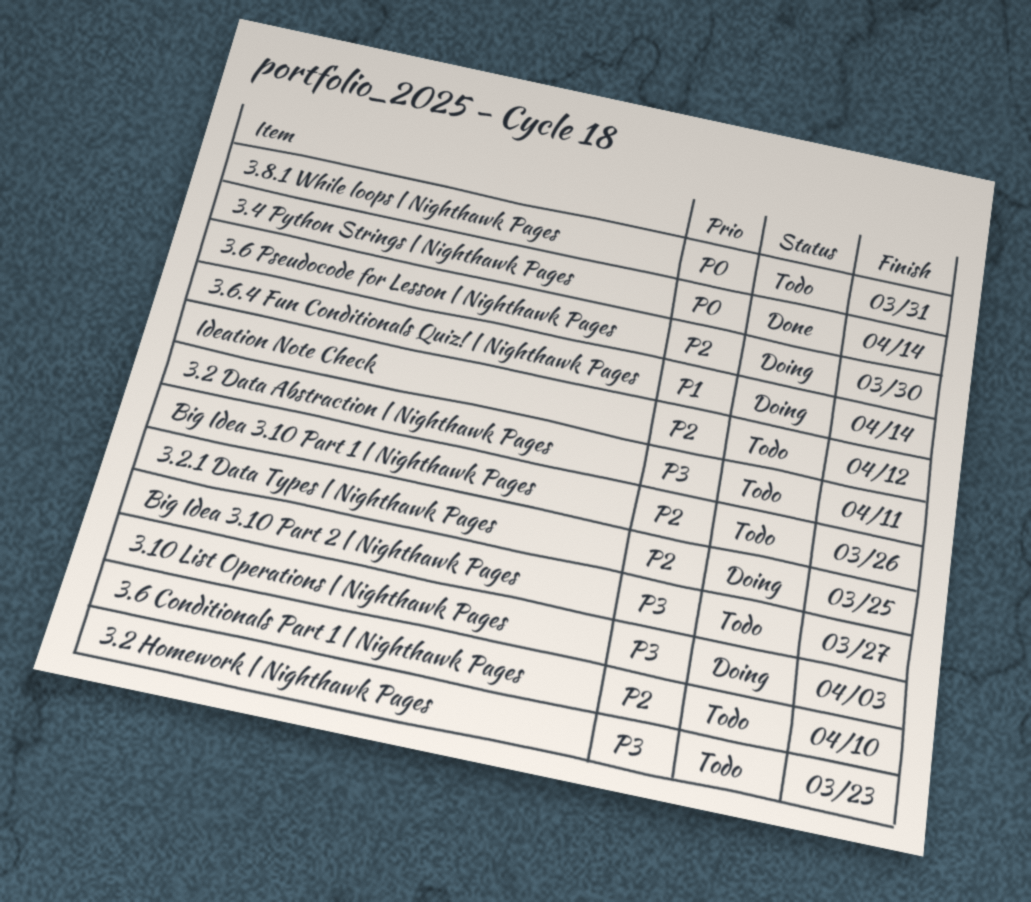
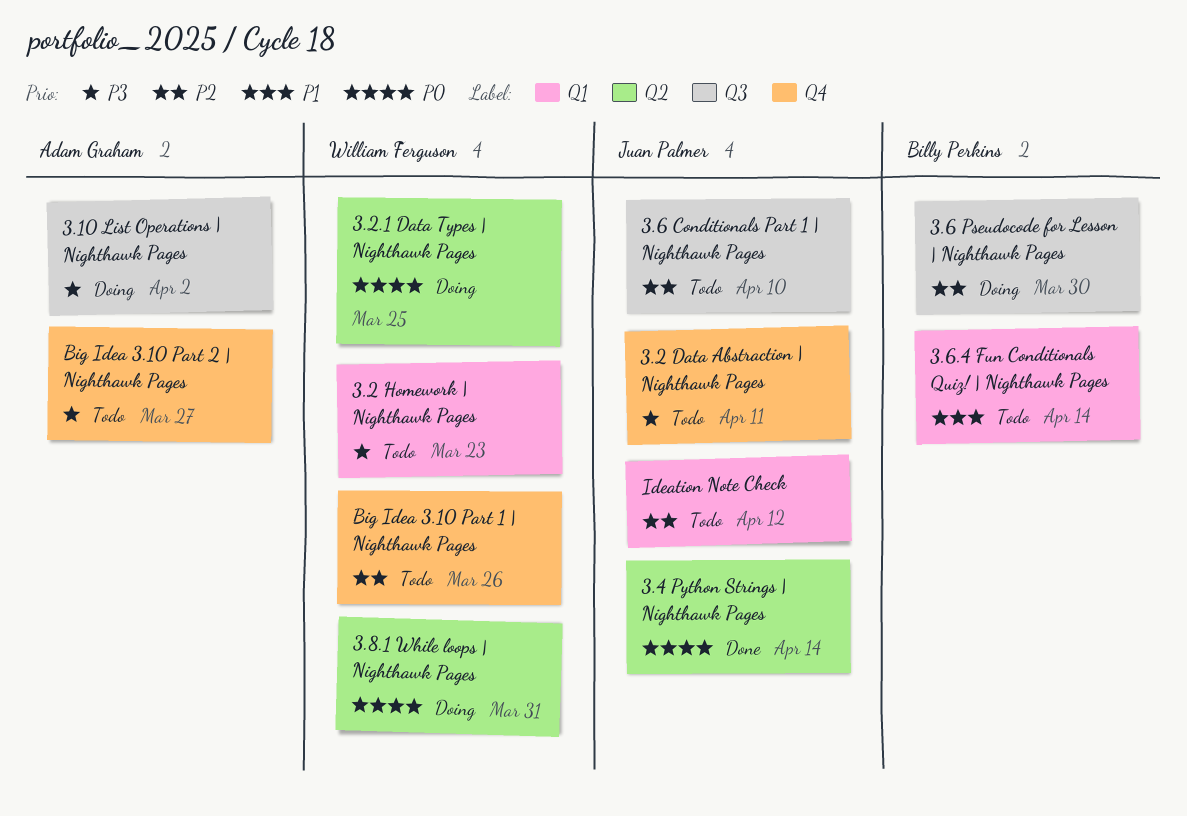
3.10 List Operations | Nighthawk Pages, due: Apr 3 -> Apr 2
3.2.1 Data Types | Nighthawk Pages, priority: P2 -> P0
3.6.4 Fun Conditionals Quiz! | Nighthawk Pages, status: Doing -> Todo
3.8.1 While loops | Nighthawk Pages, status: Todo -> Doing

